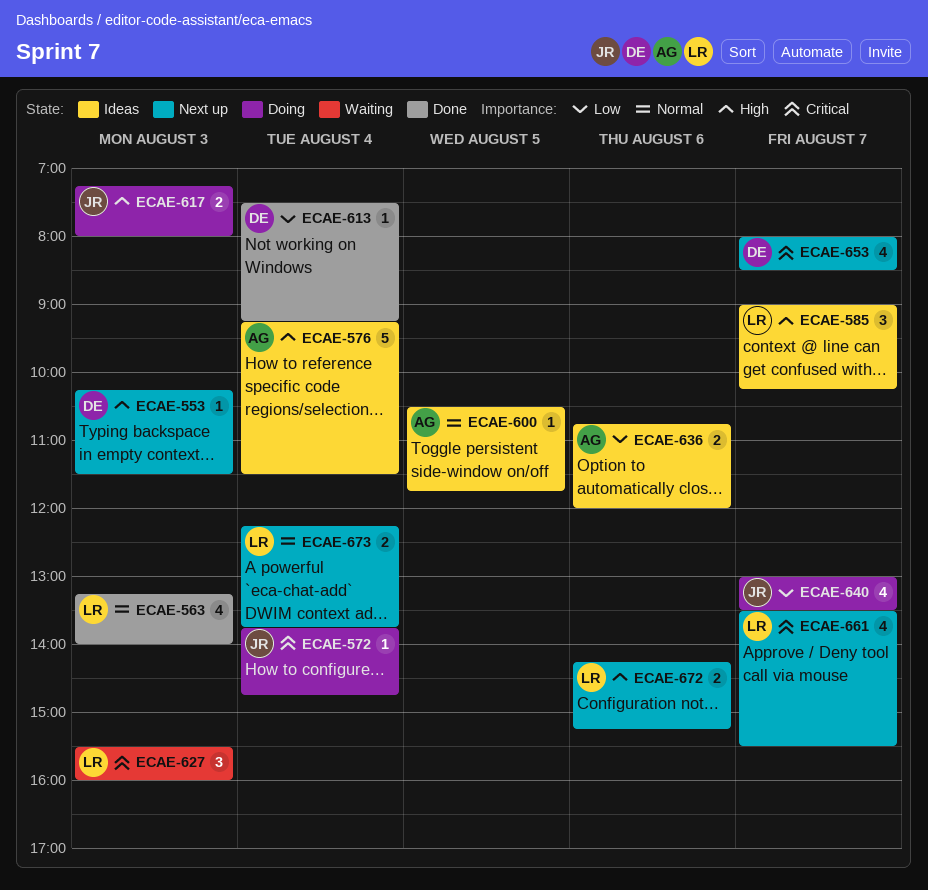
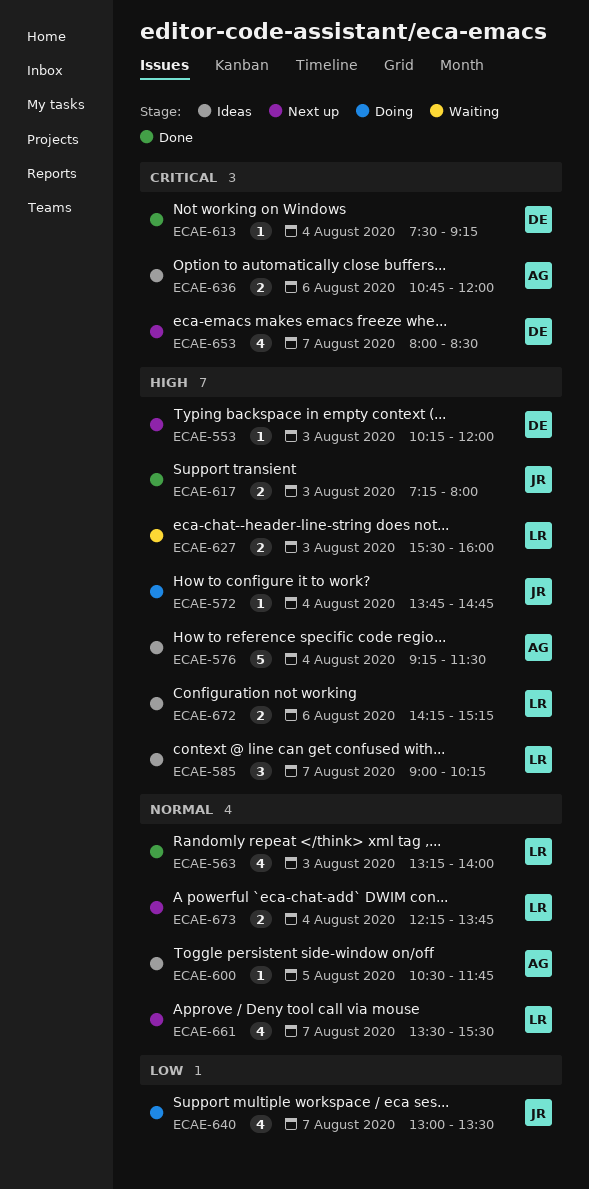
ECAE-553, ends: 11:30 -> 12:00
ECAE-572, priority: Critical -> High
ECAE-613, priority: Low -> Critical
ECAE-617, status: Doing -> Done
ECAE-627, priority: Critical -> High
ECAE-627, estimate: 3 -> 2
ECAE-636, priority: Low -> Critical
ECAE-661, priority: Critical -> Normal
ECAE-672, status: Next up -> Ideas

